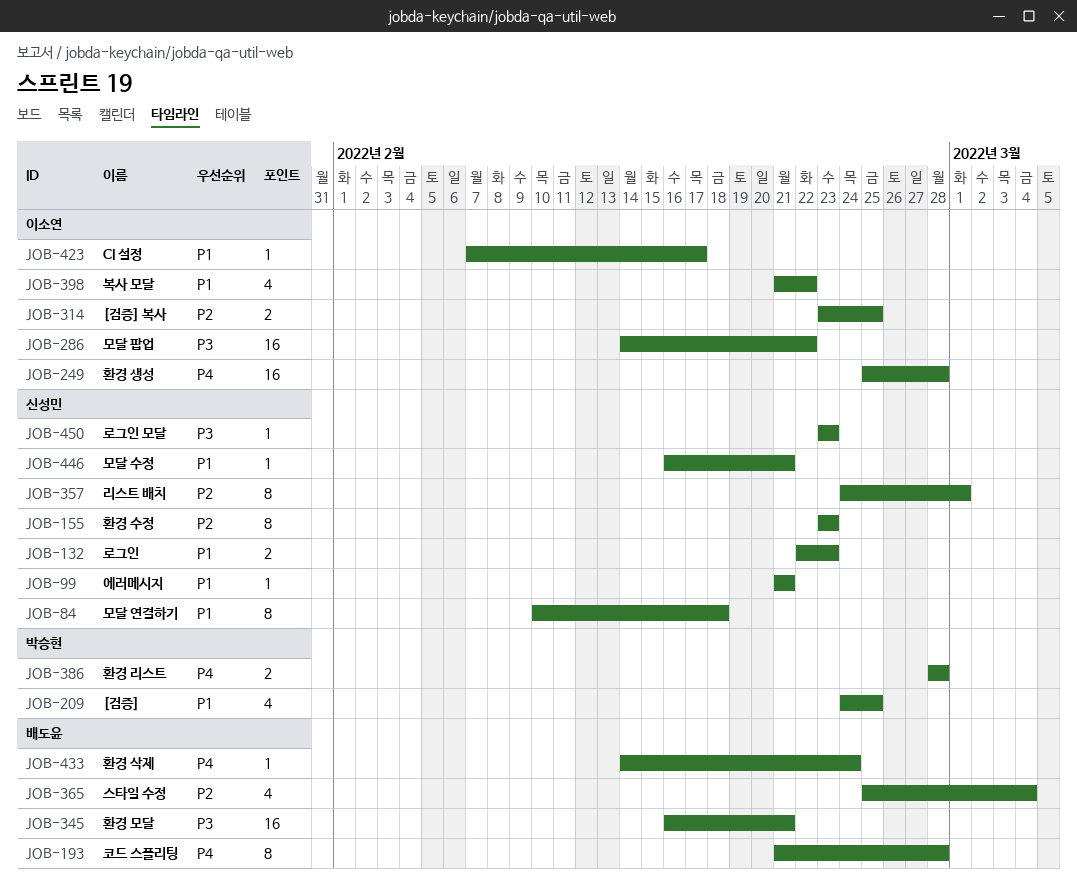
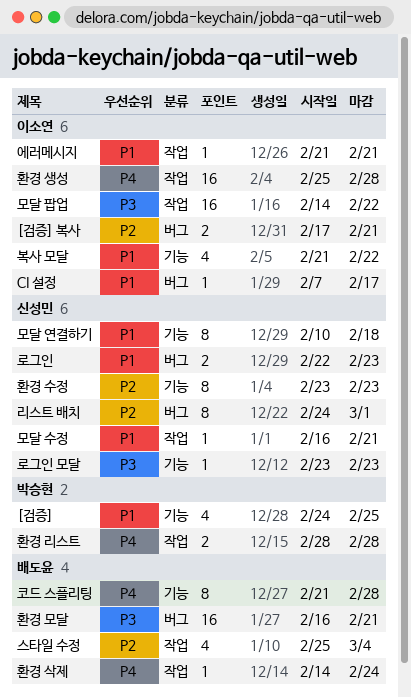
[검증] 복사, start: Feb 23 -> Feb 17
[검증] 복사, due: Feb 25 -> Feb 21
에러메시지, owner: 신성민 -> 이소연

